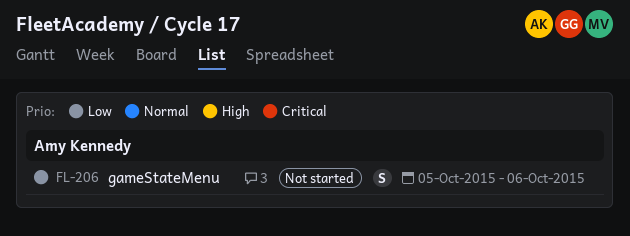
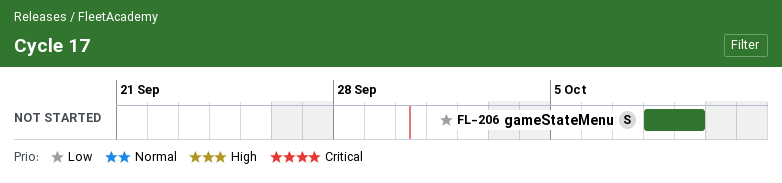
FL-206, start: Oct 5 -> Oct 8
FL-206, due: Oct 6 -> Oct 9

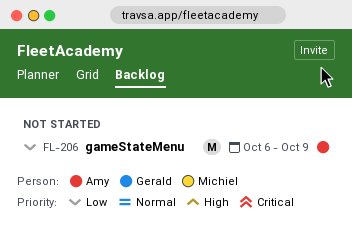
FL-206, estimate: S -> M
FL-206, start: Oct 8 -> Oct 6

